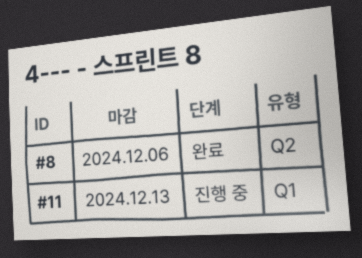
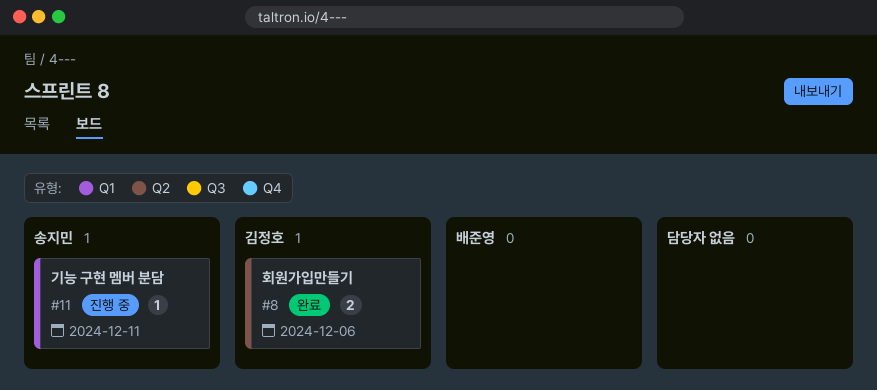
#11, due: Dec 13 -> Dec 11

